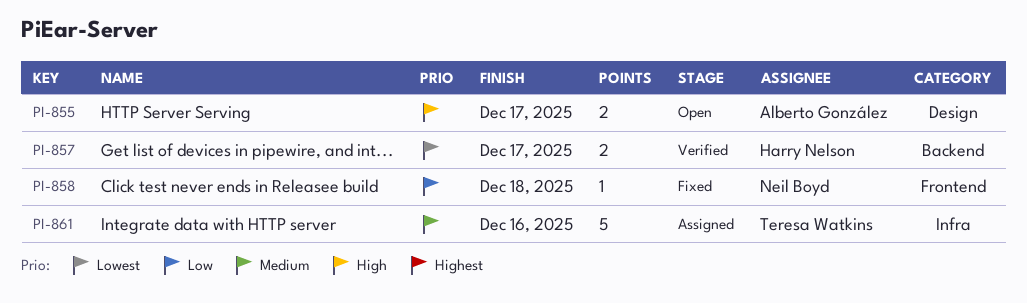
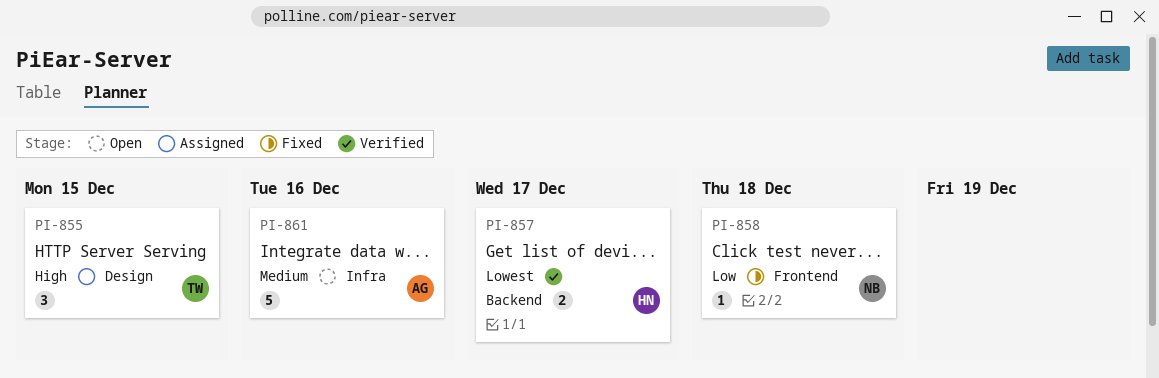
PI-855, status: Open -> Assigned
PI-855, owner: Alberto González -> Teresa Watkins
PI-855, estimate: 2 -> 3
PI-855, due: Dec 17 -> Dec 15
PI-861, status: Assigned -> Open
PI-861, owner: Teresa Watkins -> Alberto González

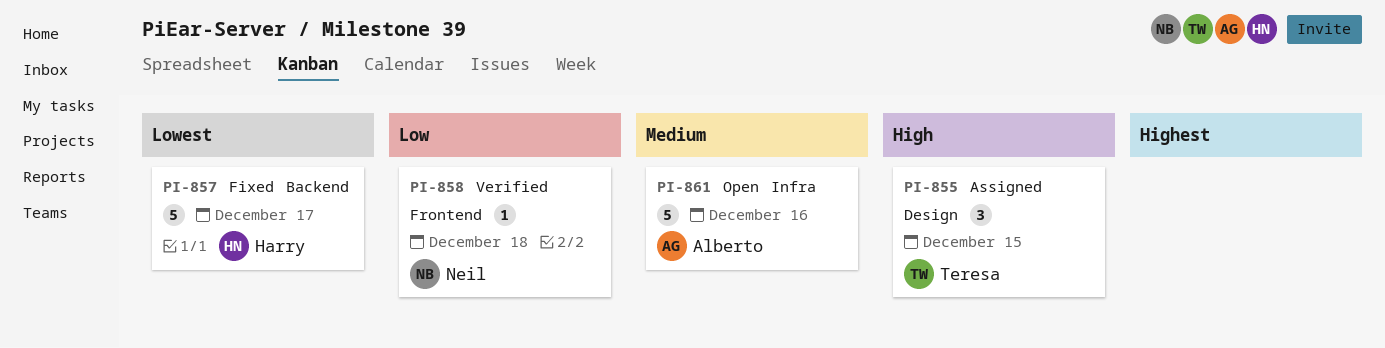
PI-857, status: Verified -> Fixed
PI-857, estimate: 2 -> 5
PI-858, status: Fixed -> Verified

